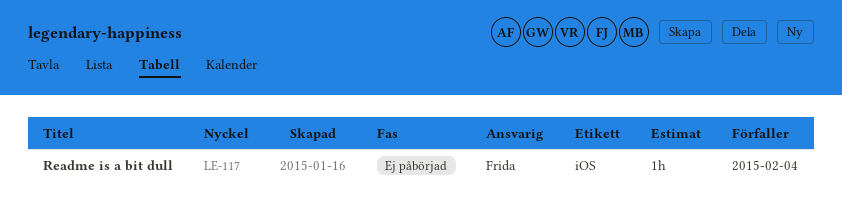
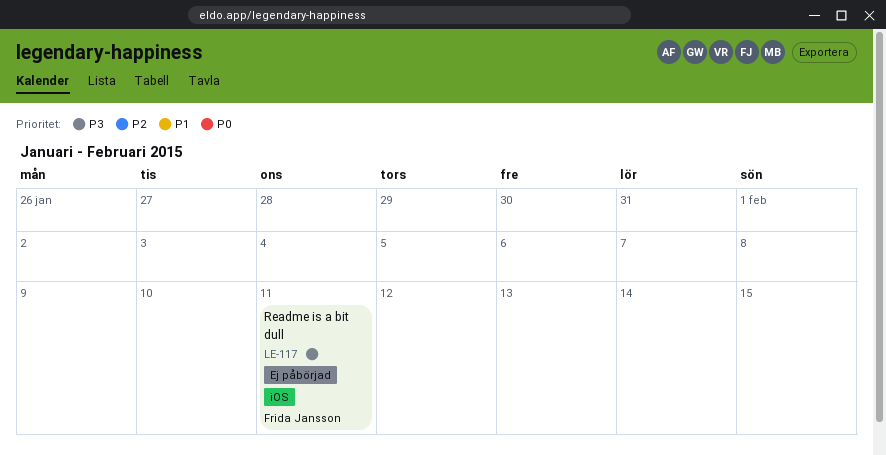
LE-117, due: Feb 4 -> Feb 11

